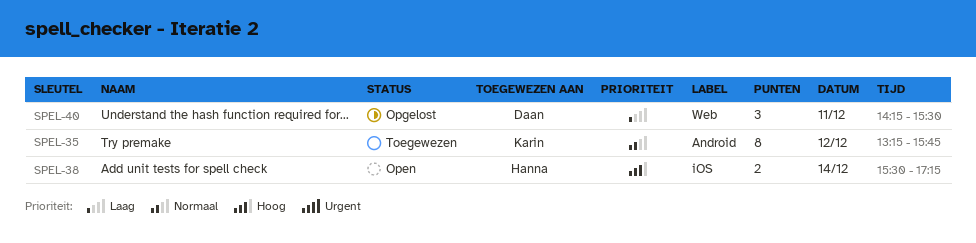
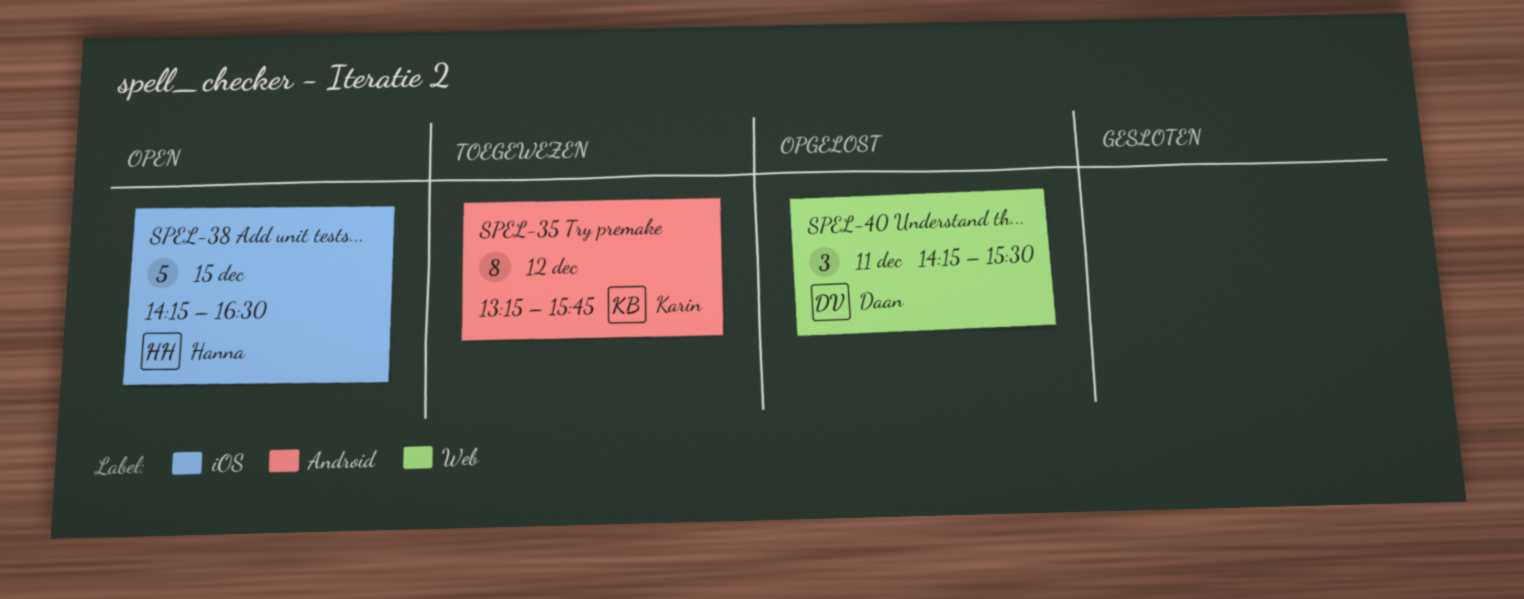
SPEL-38, estimate: 2 -> 5
SPEL-38, day: Dec 14 -> Dec 15
SPEL-38, begins: 15:30 -> 14:15
SPEL-38, ends: 17:15 -> 16:30

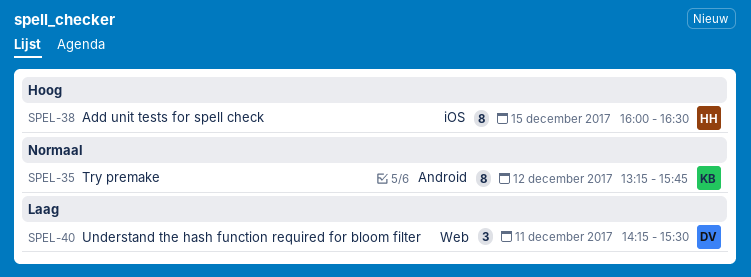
SPEL-38, estimate: 5 -> 8
SPEL-38, begins: 14:15 -> 16:00

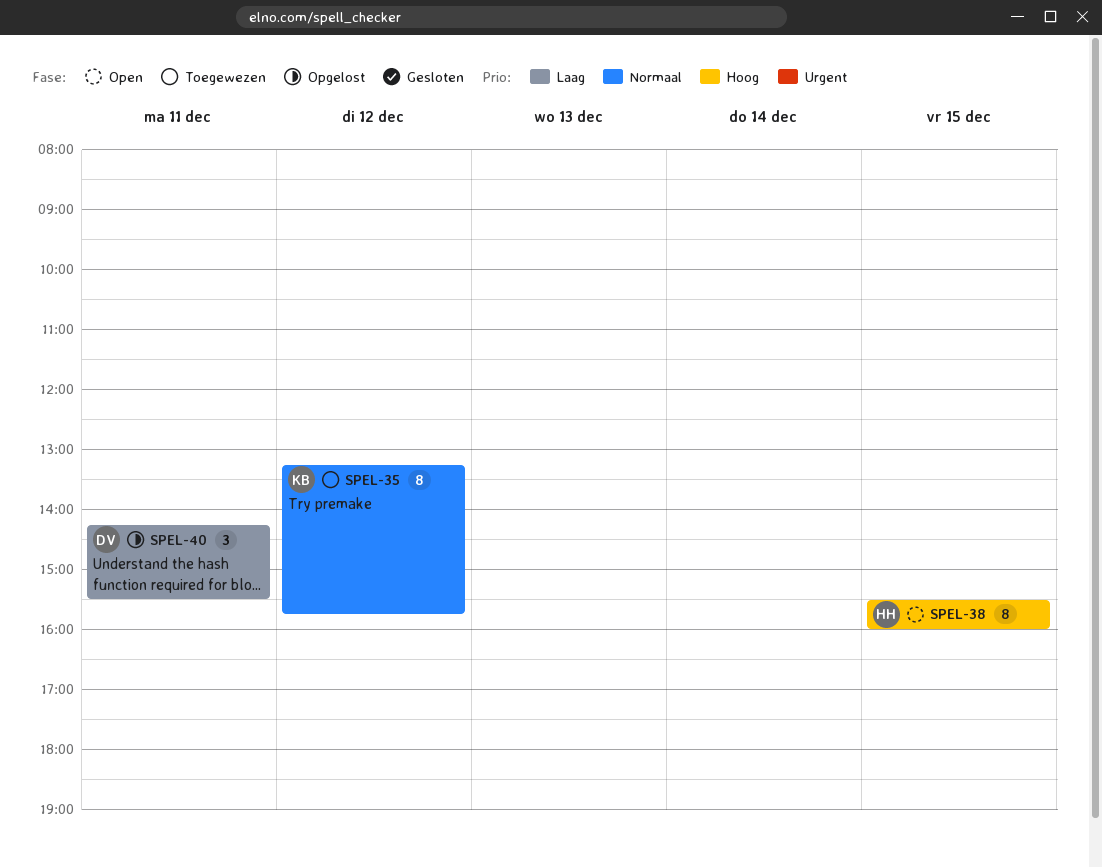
SPEL-38, begins: 16:00 -> 15:30
SPEL-38, ends: 16:30 -> 16:00

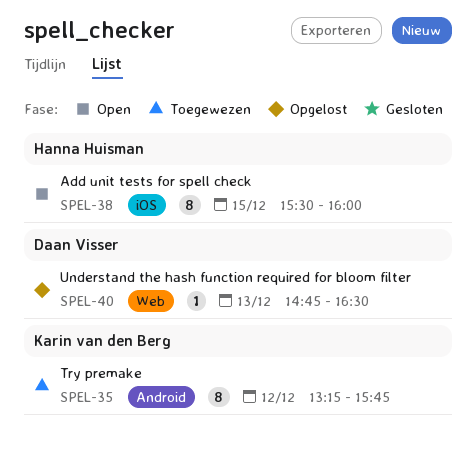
SPEL-40, estimate: 3 -> 1
SPEL-40, day: Dec 11 -> Dec 13
SPEL-40, begins: 14:15 -> 14:45
SPEL-40, ends: 15:30 -> 16:30

